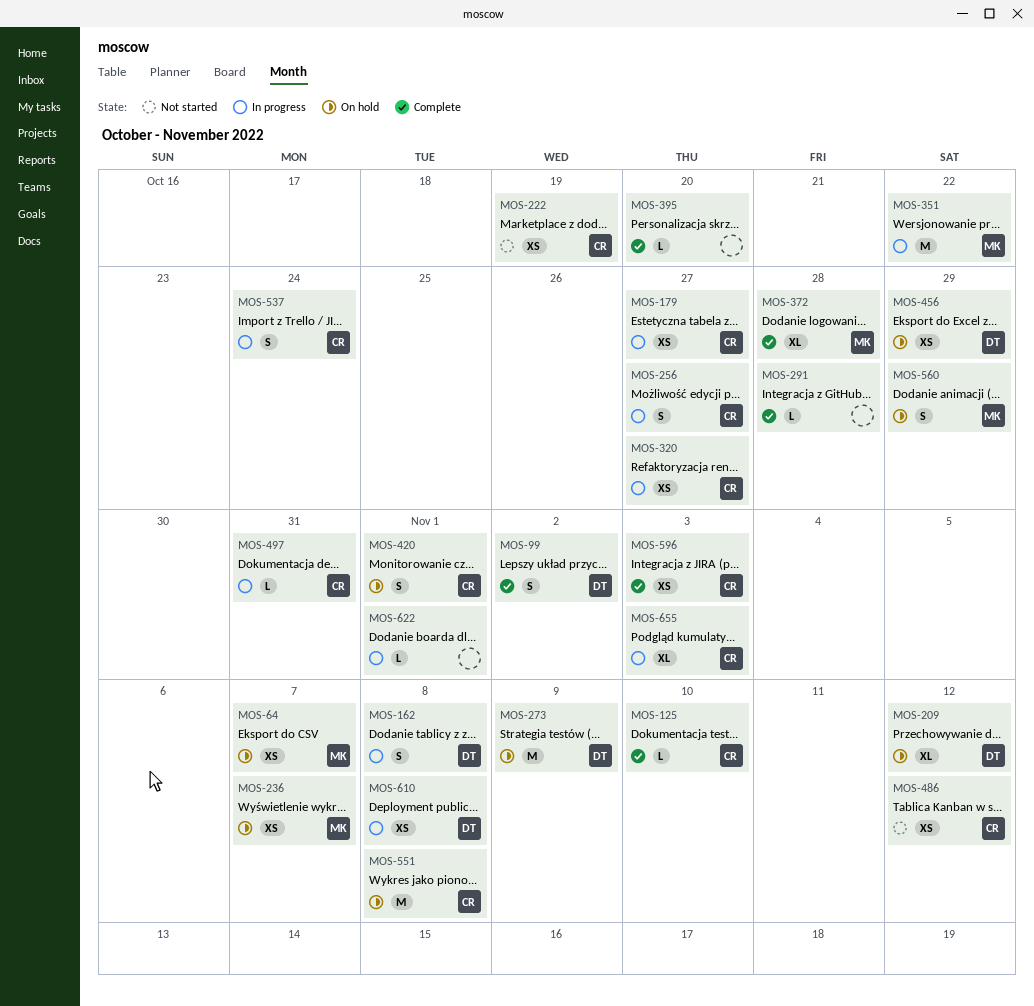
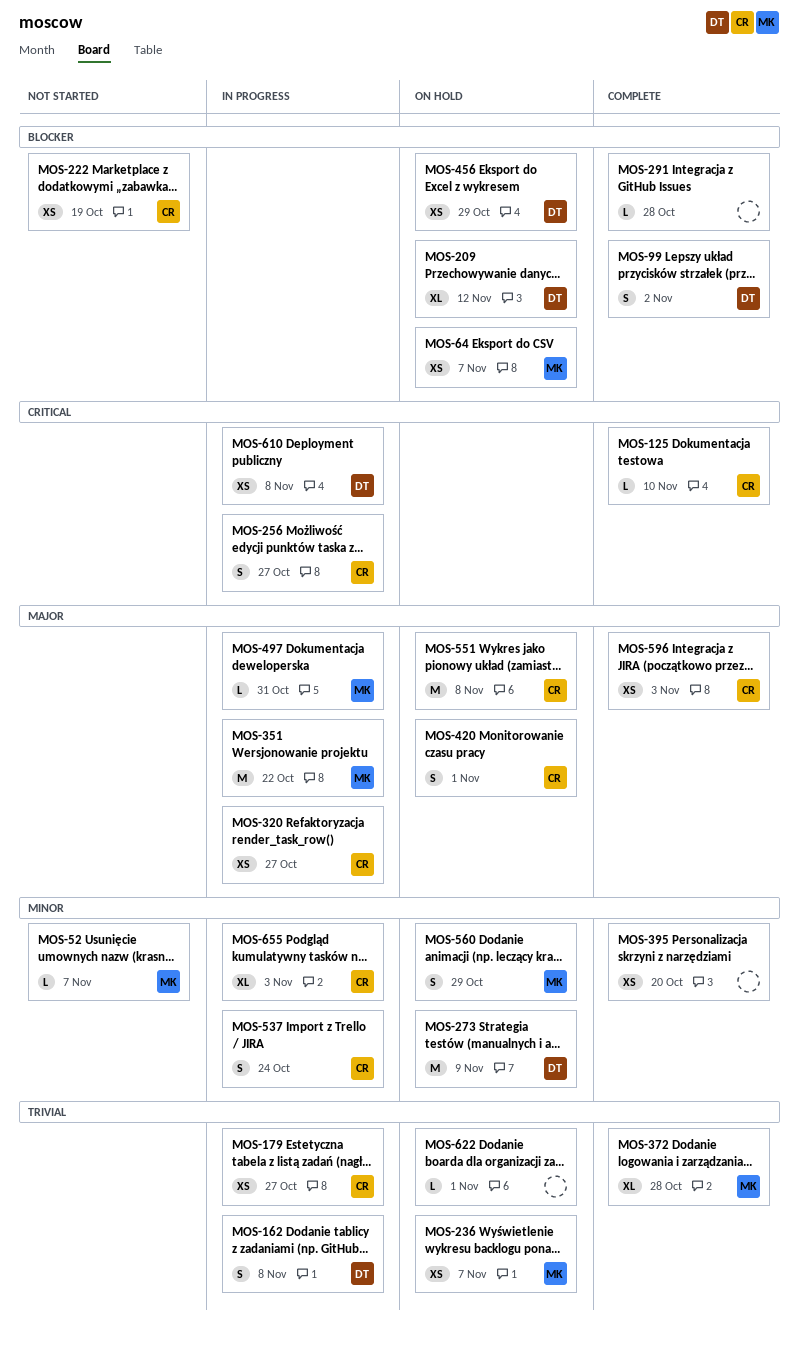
MOS-52: none -> present
MOS-395, estimate: L -> XS
MOS-486: present -> none
MOS-497, owner: CR -> MK
MOS-622, status: In progress -> On hold

